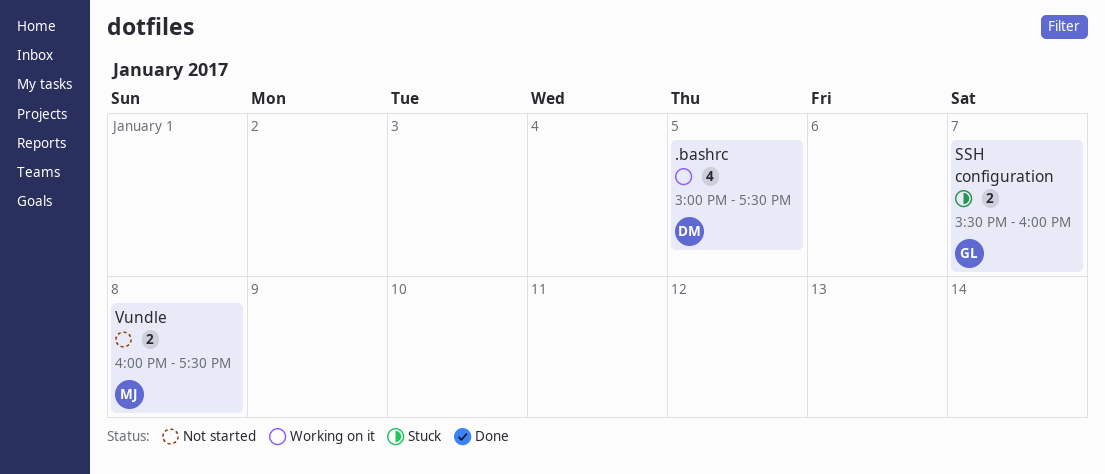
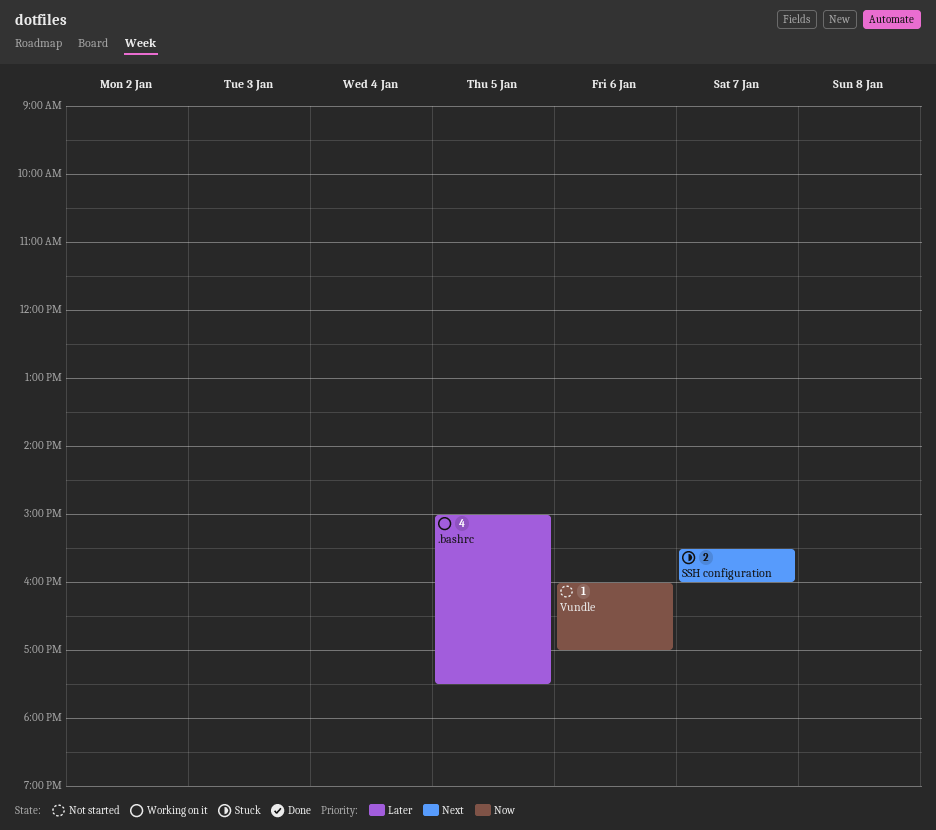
Vundle, estimate: 2 -> 1
Vundle, day: Jan 8 -> Jan 6
Vundle, ends: 17:30 -> 17:00

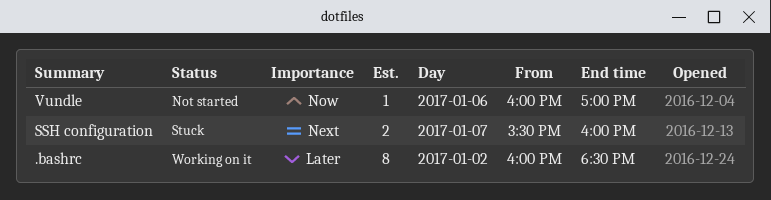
.bashrc, estimate: 4 -> 8
.bashrc, day: Jan 5 -> Jan 2
.bashrc, begins: 15:00 -> 16:00
.bashrc, ends: 17:30 -> 18:30

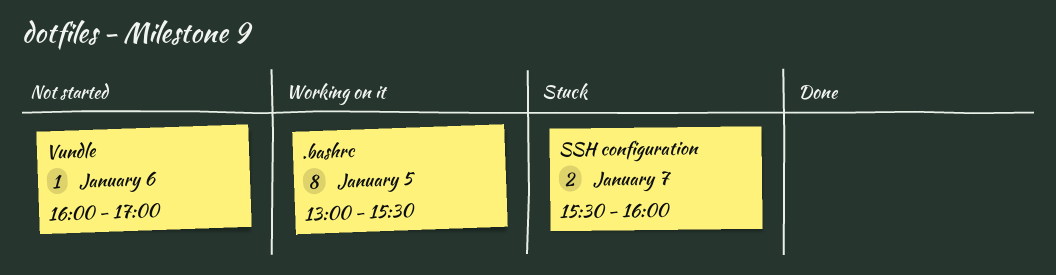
.bashrc, day: Jan 2 -> Jan 5
.bashrc, begins: 16:00 -> 13:00
.bashrc, ends: 18:30 -> 15:30

